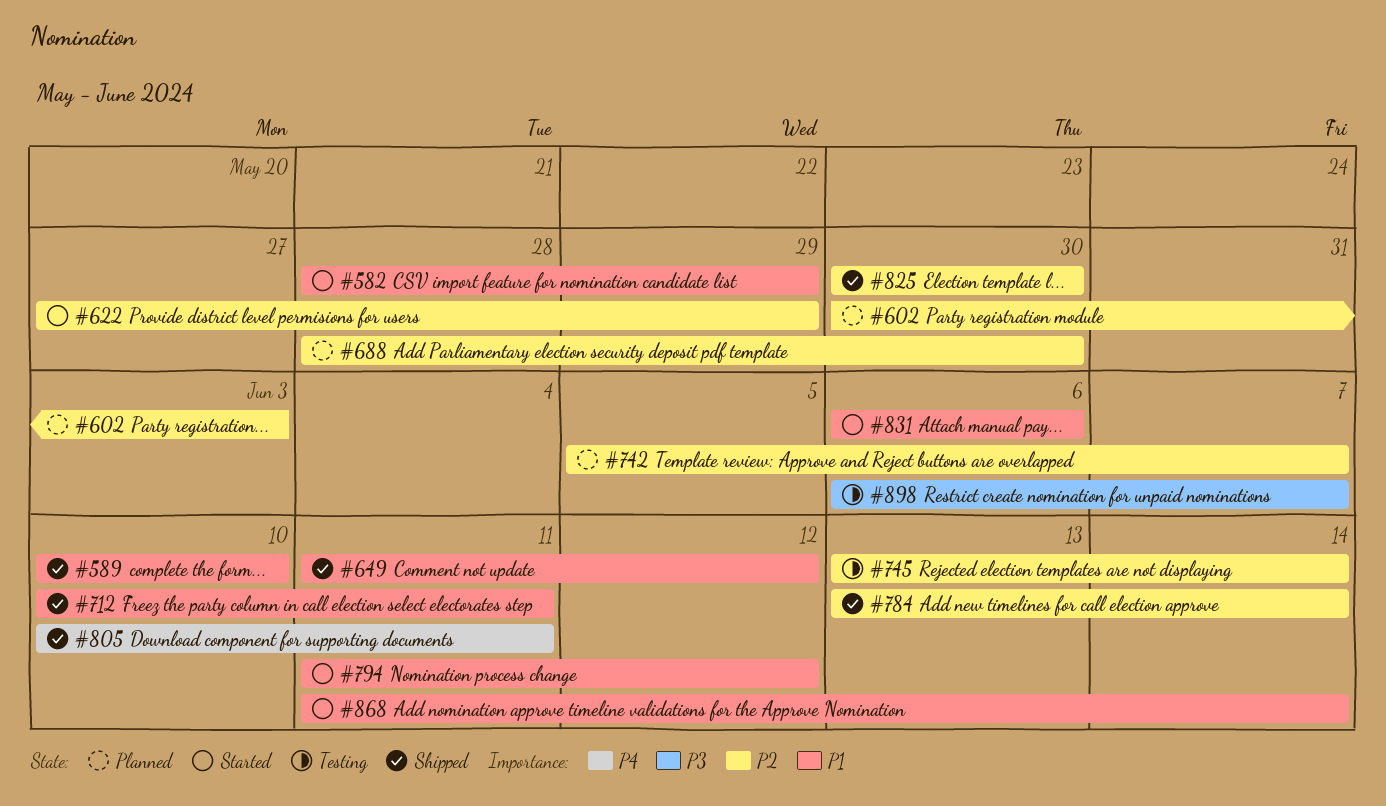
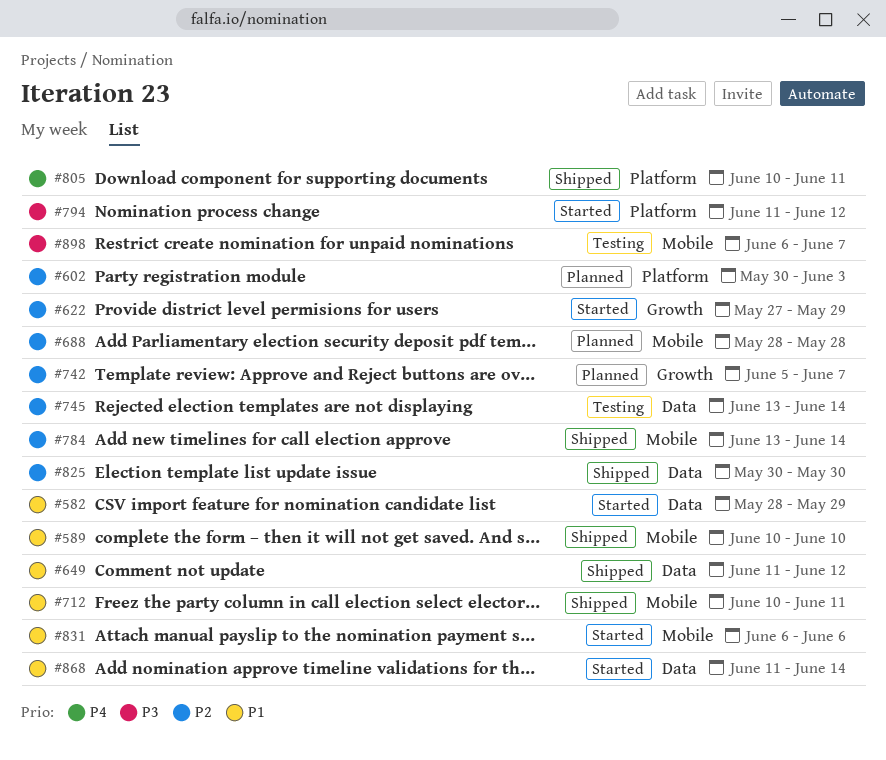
#688, due: May 30 -> May 28
#794, priority: P1 -> P3

